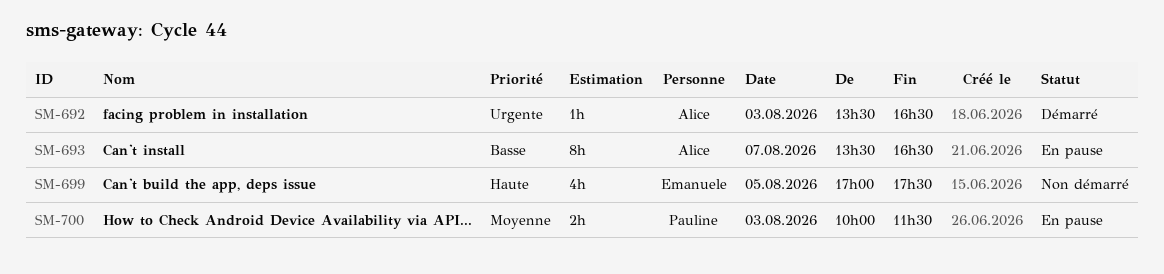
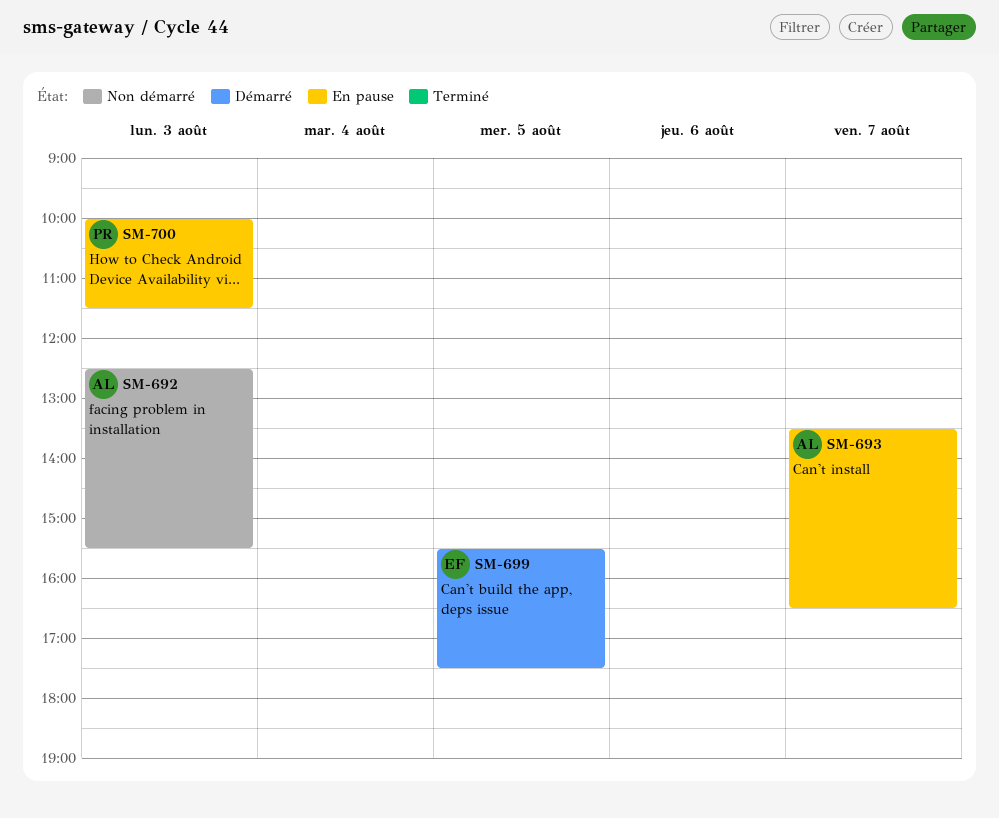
SM-692, status: Démarré -> Non démarré
SM-692, begins: 13:30 -> 12:30
SM-692, ends: 16:30 -> 15:30
SM-699, status: Non démarré -> Démarré
SM-699, begins: 17:00 -> 15:30

